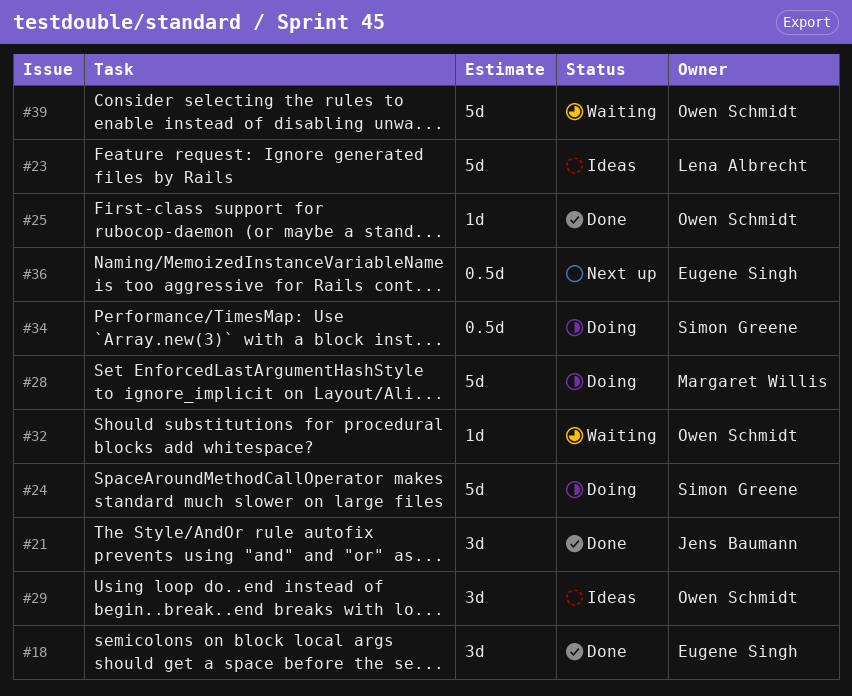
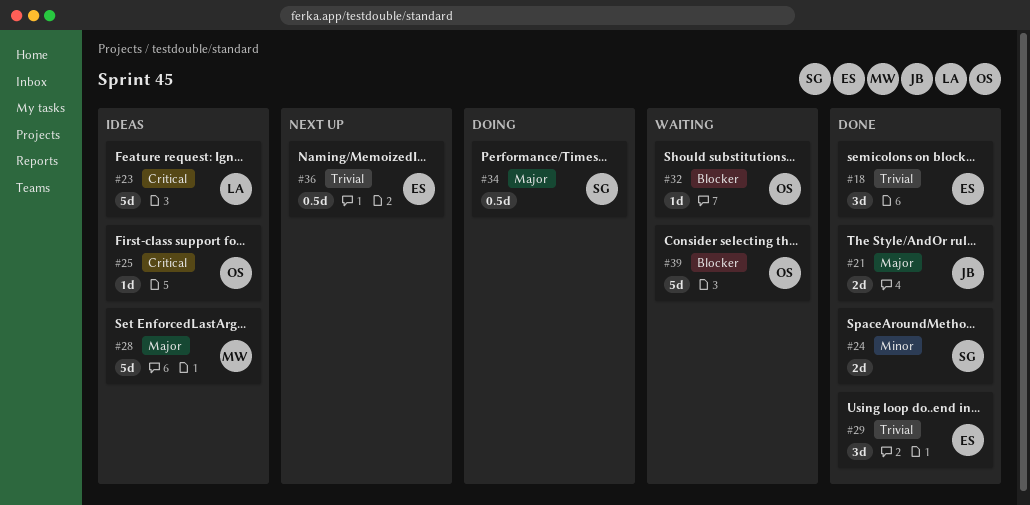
#21, estimate: 3d -> 2d
#24, status: Doing -> Done
#24, estimate: 5d -> 2d
#25, status: Done -> Ideas
#28, status: Doing -> Ideas
#29, status: Ideas -> Done
#29, owner: Owen Schmidt -> Eugene Singh

